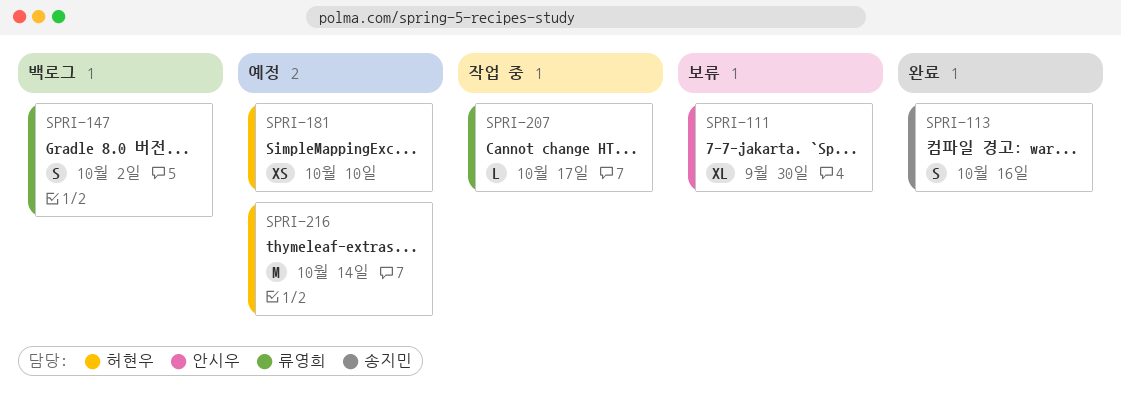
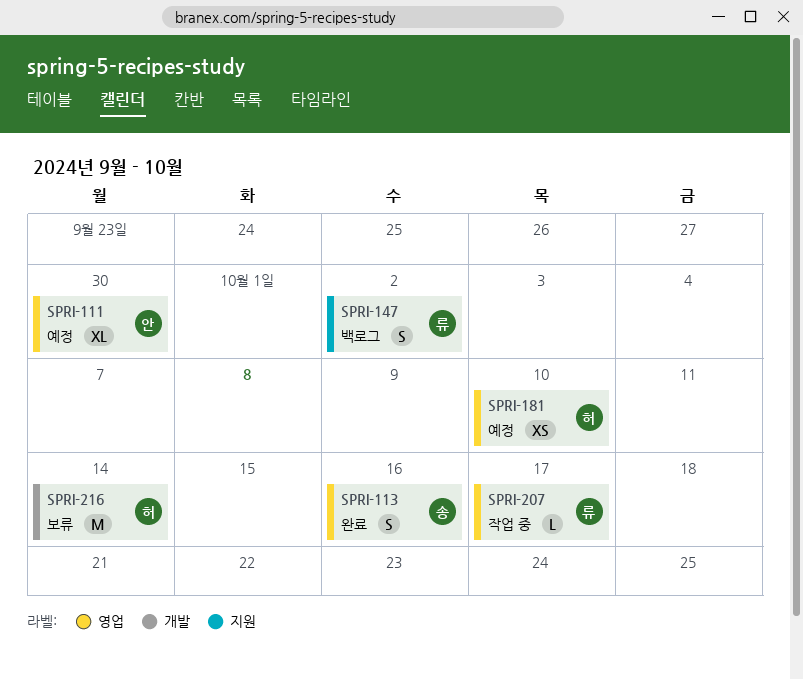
SPRI-111, status: 보류 -> 예정
SPRI-216, status: 예정 -> 보류

